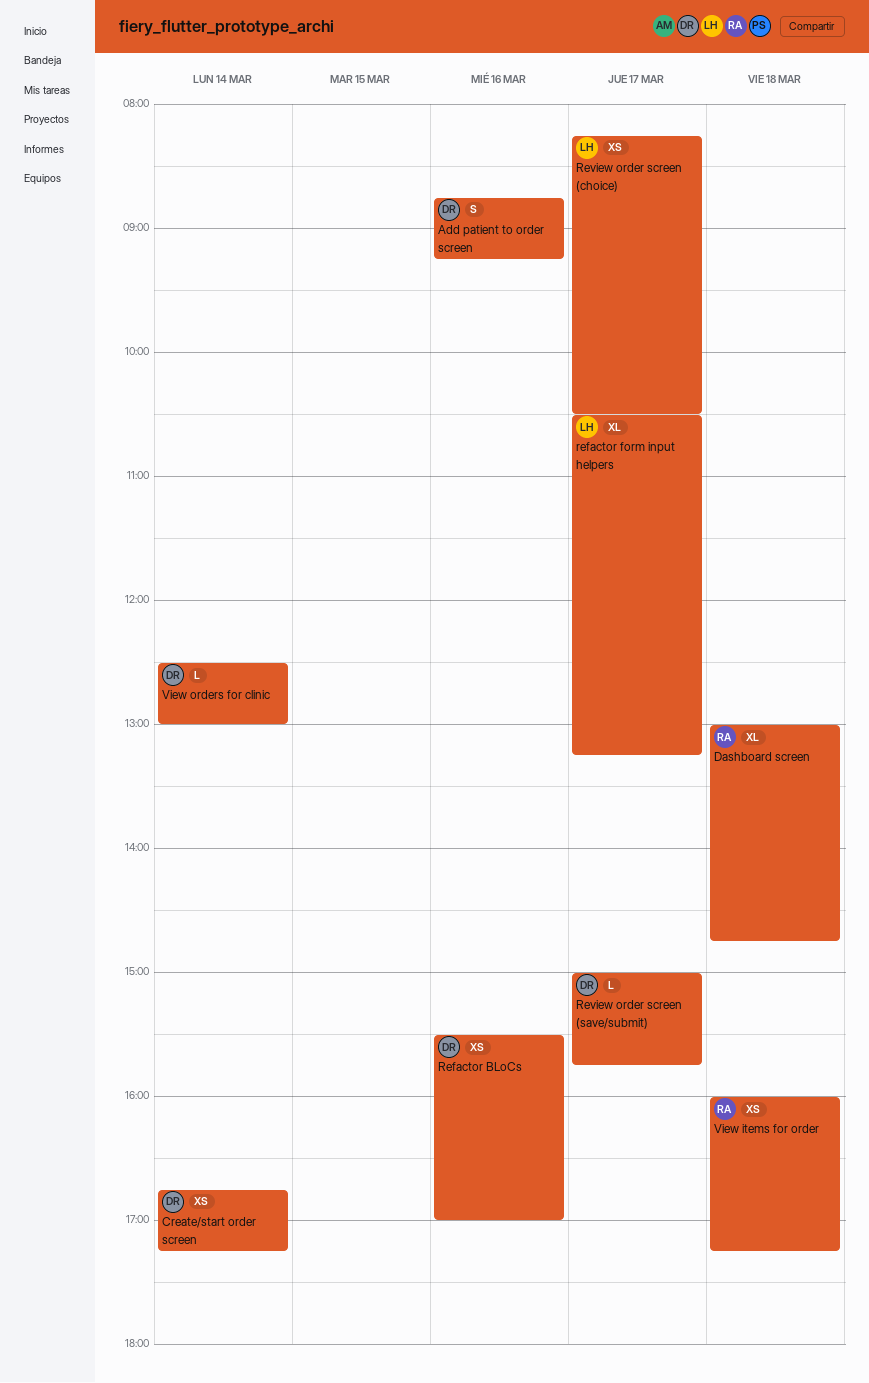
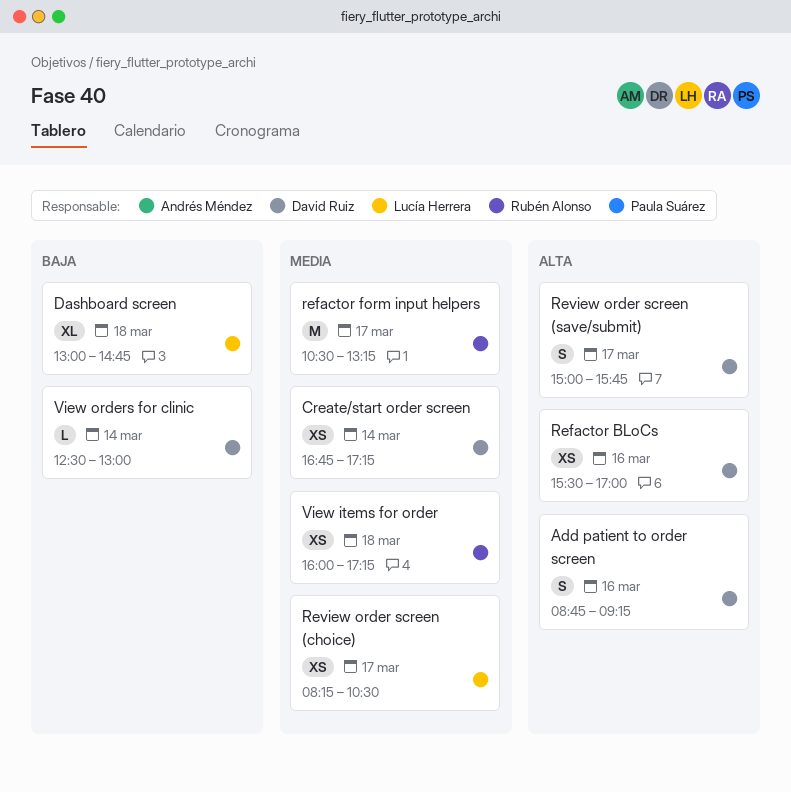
Dashboard screen, owner: Rubén Alonso -> Lucía Herrera
refactor form input helpers, owner: Lucía Herrera -> Rubén Alonso
refactor form input helpers, estimate: XL -> M
Review order screen (save/submit), estimate: L -> S

